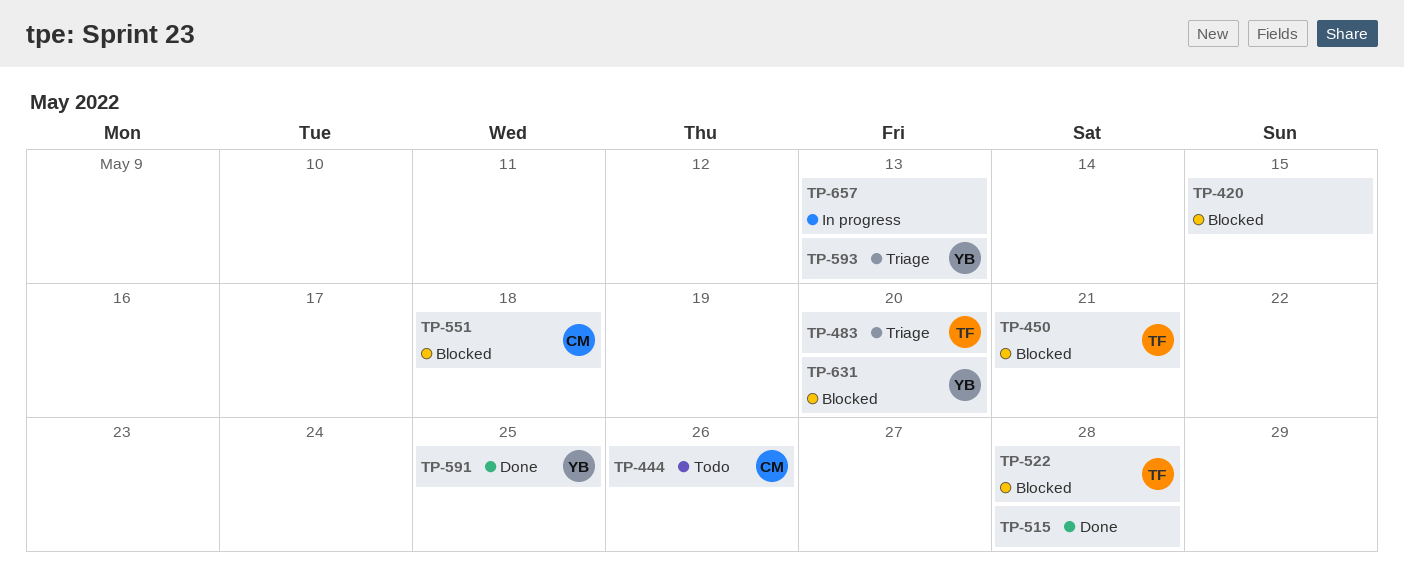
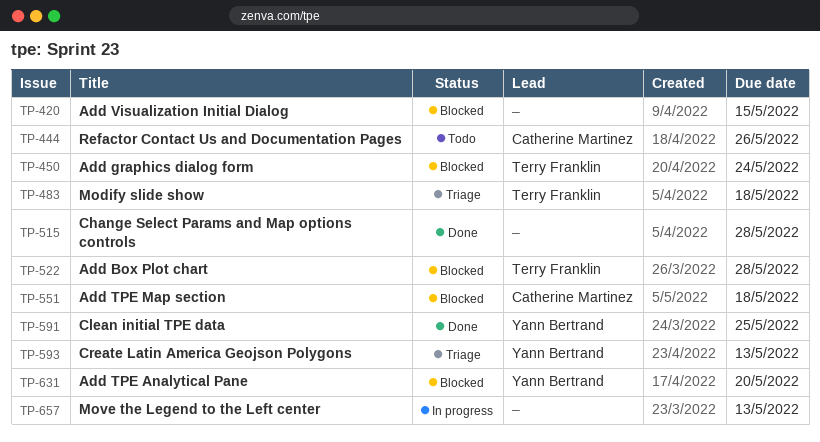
TP-450, due: May 21 -> May 24
TP-483, due: May 20 -> May 18

